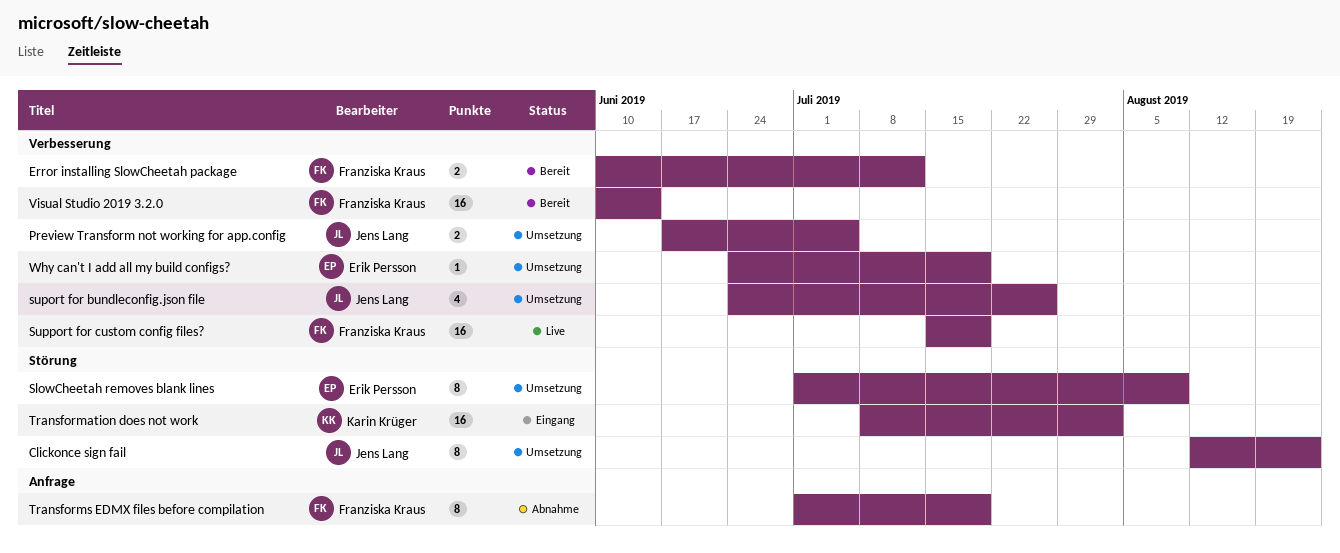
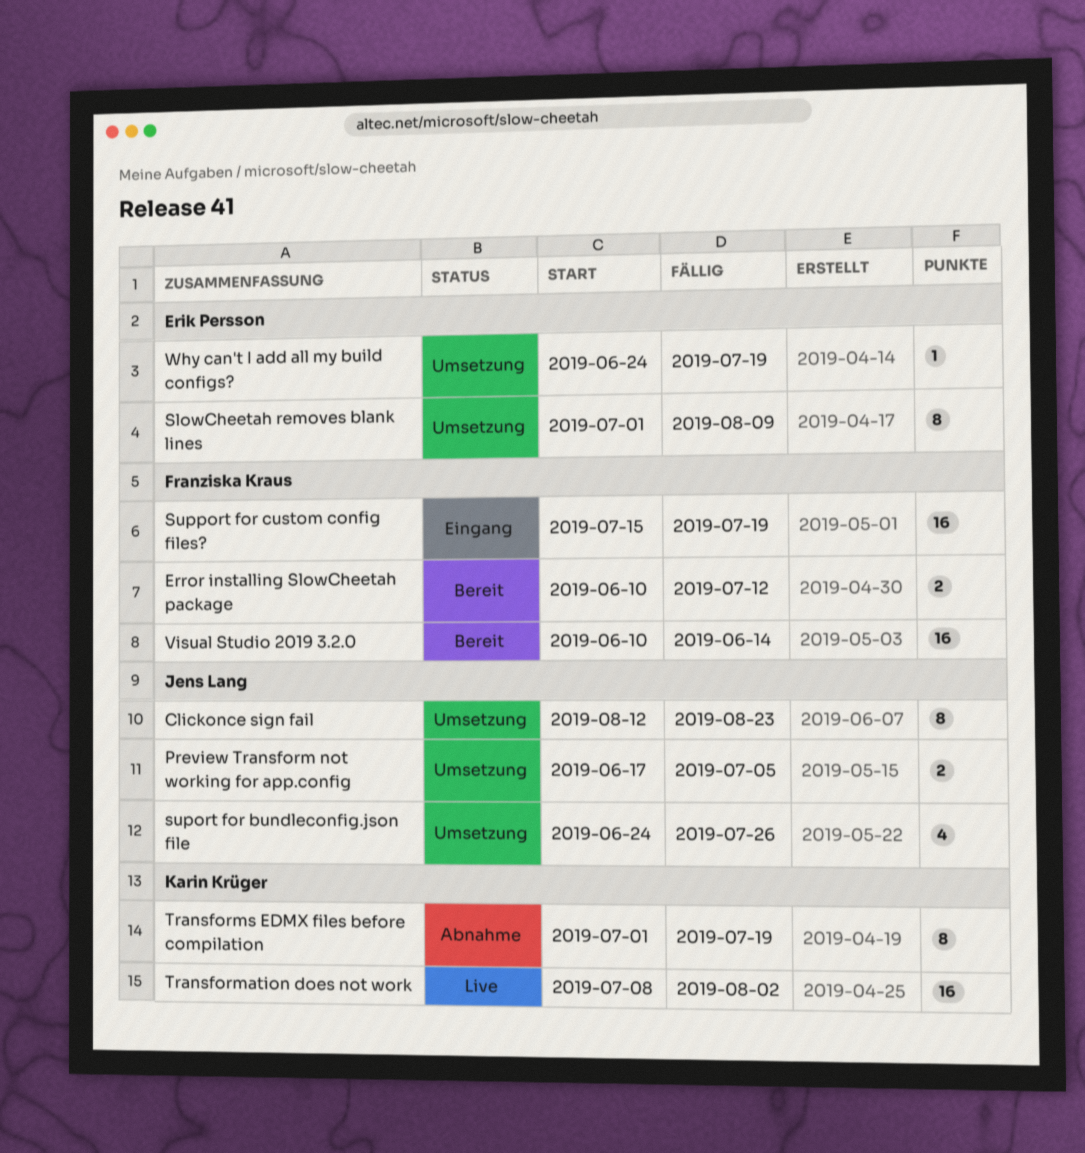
Support for custom config files?, status: Live -> Eingang
Transformation does not work, status: Eingang -> Live
Transforms EDMX files before compilation, owner: Franziska Kraus -> Karin Krüger

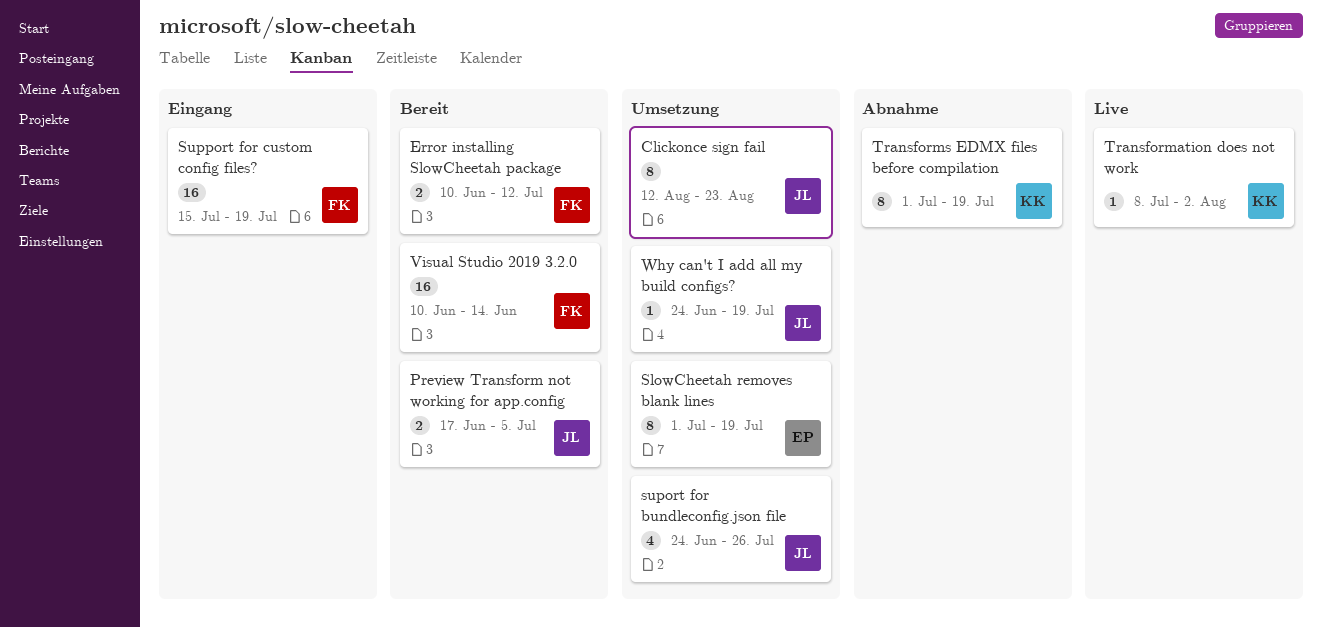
Preview Transform not working for app.config, status: Umsetzung -> Bereit
SlowCheetah removes blank lines, due: Aug 9 -> Jul 19
Transformation does not work, estimate: 16 -> 1
Why can't I add all my build configs?, owner: Erik Persson -> Jens Lang

